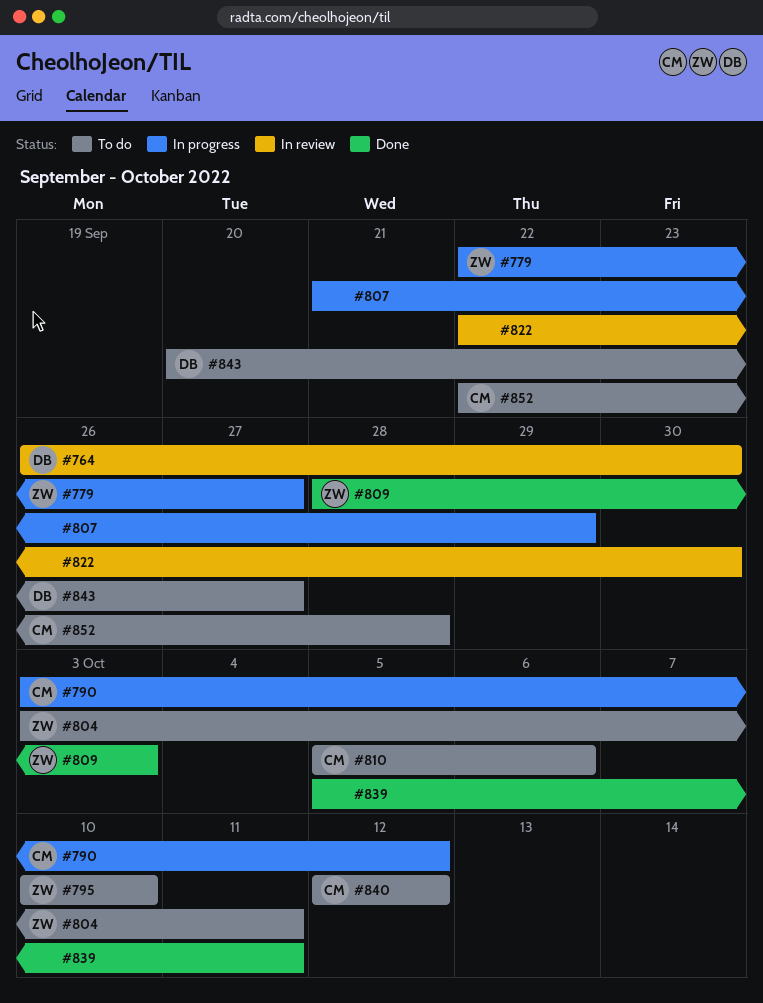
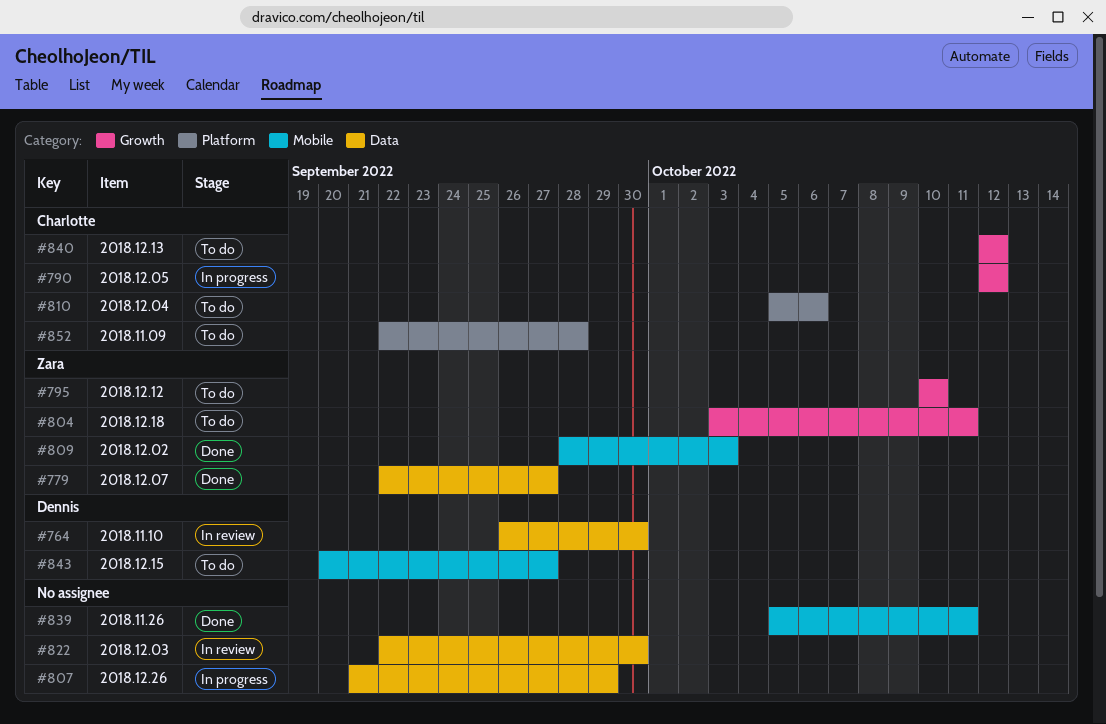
#779, status: In progress -> Done
#790, start: Oct 3 -> Oct 12

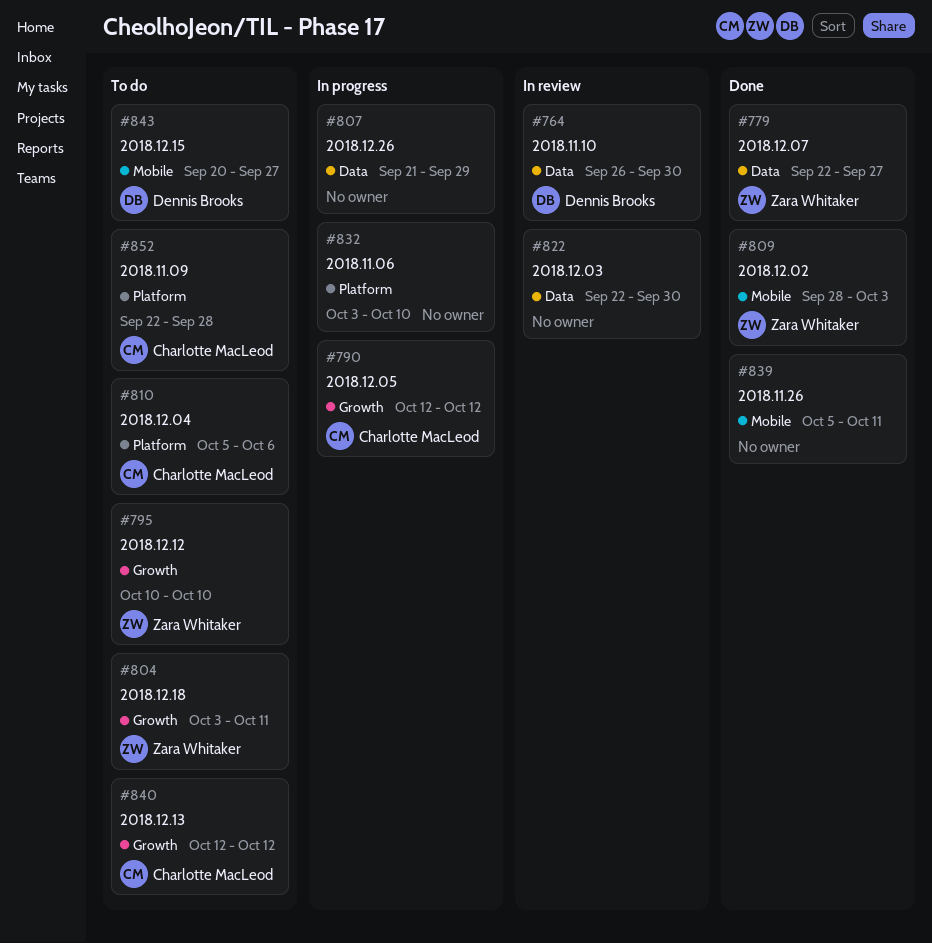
#832: none -> present

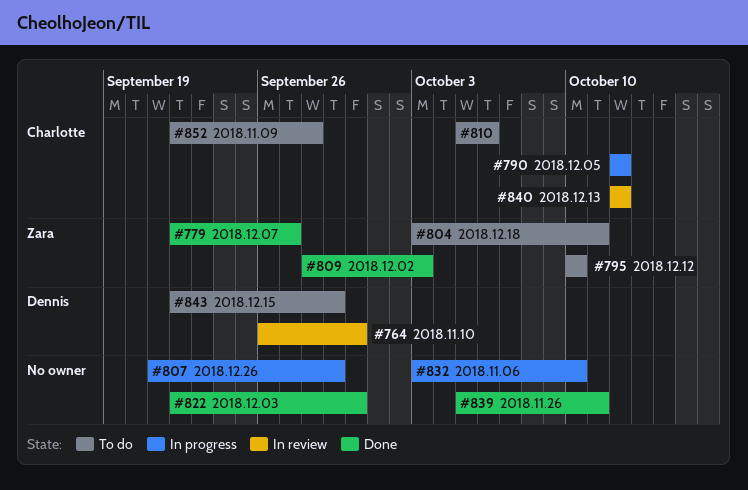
#822, status: In review -> Done
#840, status: To do -> In review
#843, start: Sep 20 -> Sep 22
#843, due: Sep 27 -> Sep 29

